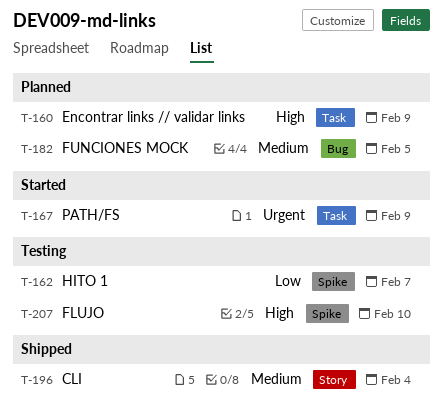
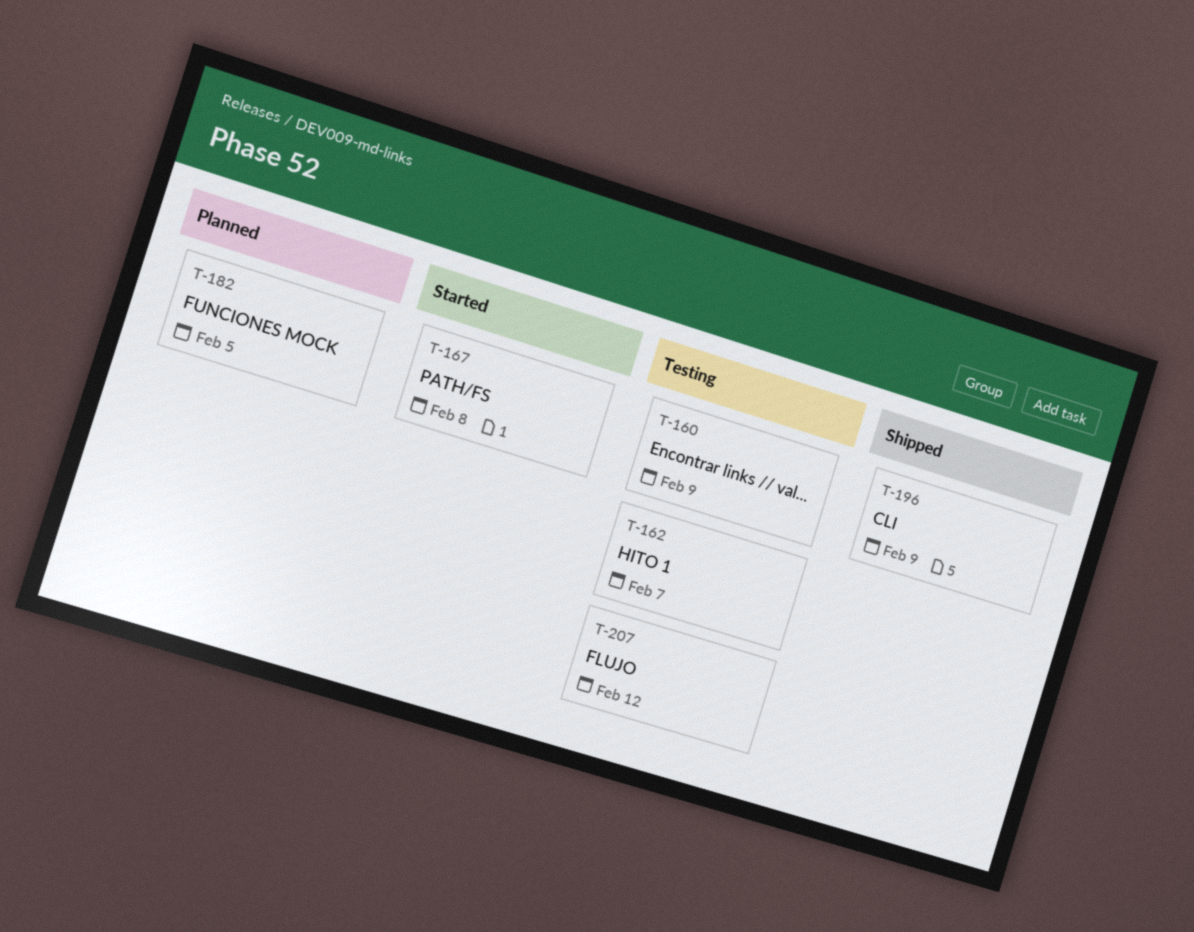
T-160, status: Planned -> Testing
T-167, due: Feb 9 -> Feb 8
T-196, due: Feb 4 -> Feb 9
T-207, due: Feb 10 -> Feb 12

